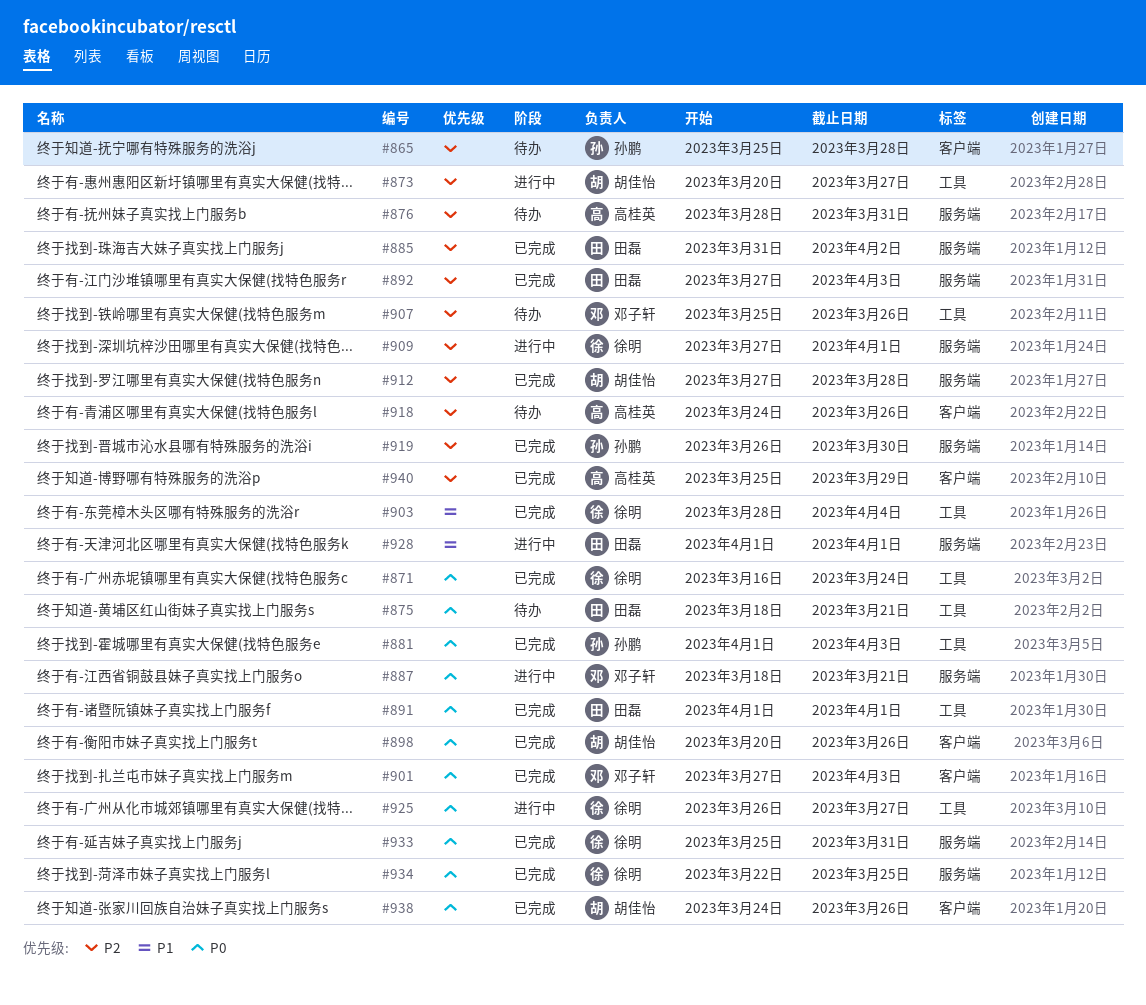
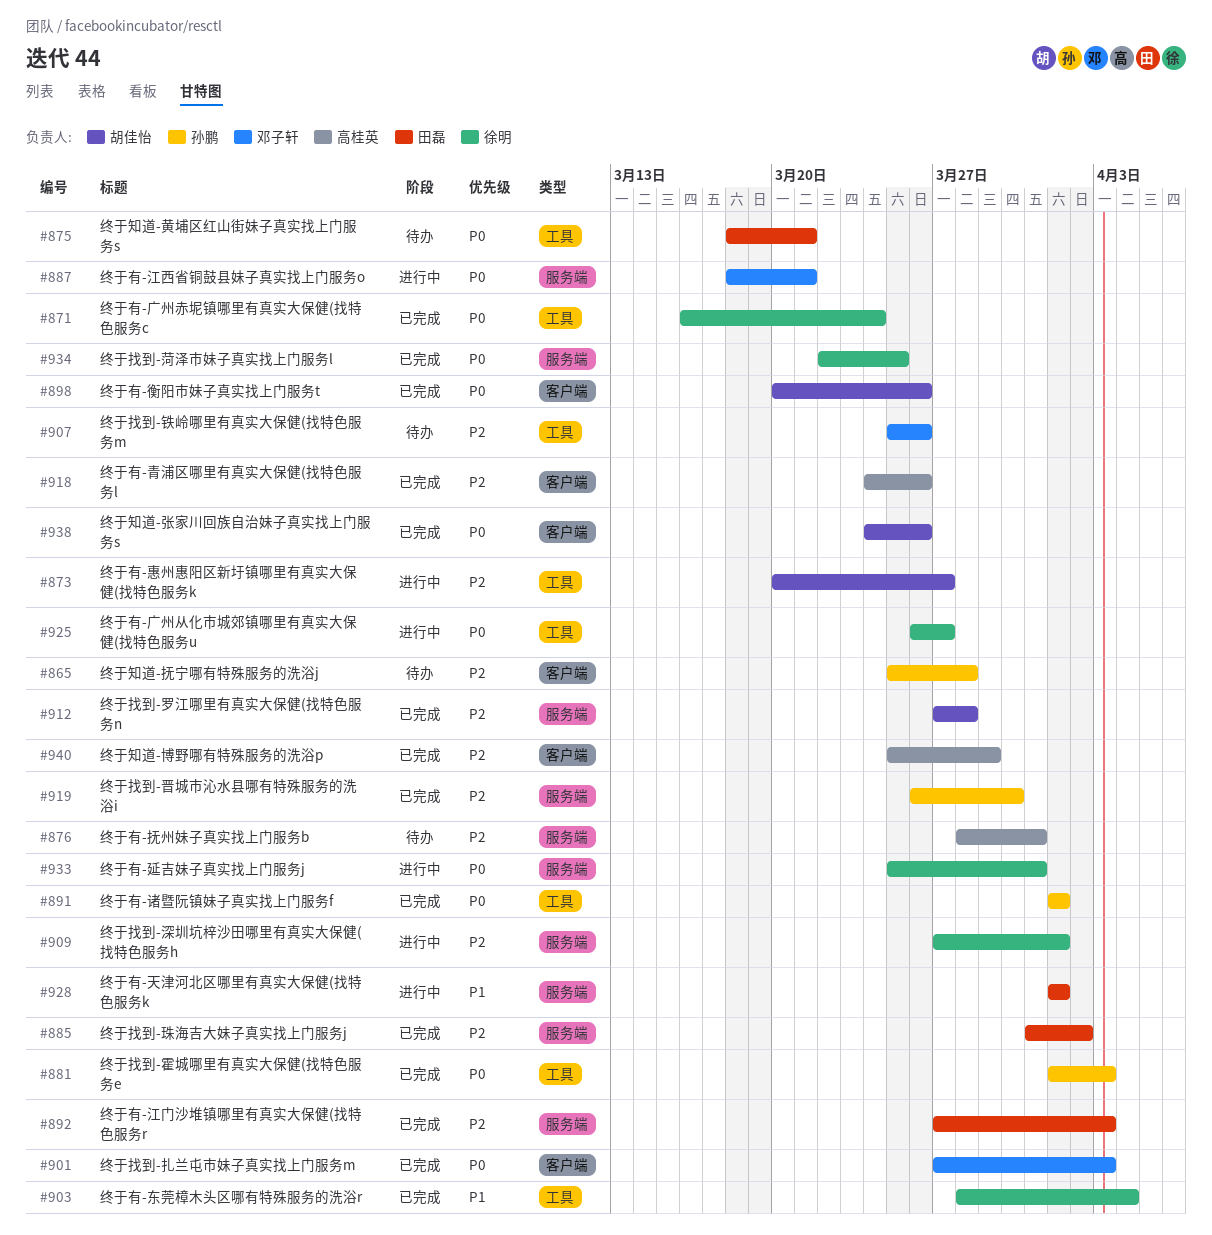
#891, owner: 田磊 -> 孙鹏
#918, status: 待办 -> 已完成
#933, status: 已完成 -> 进行中

